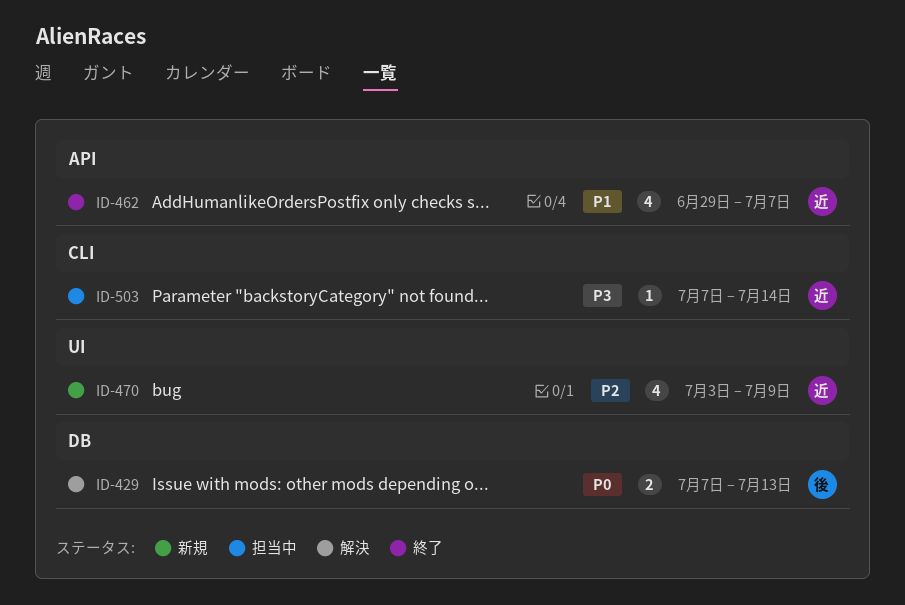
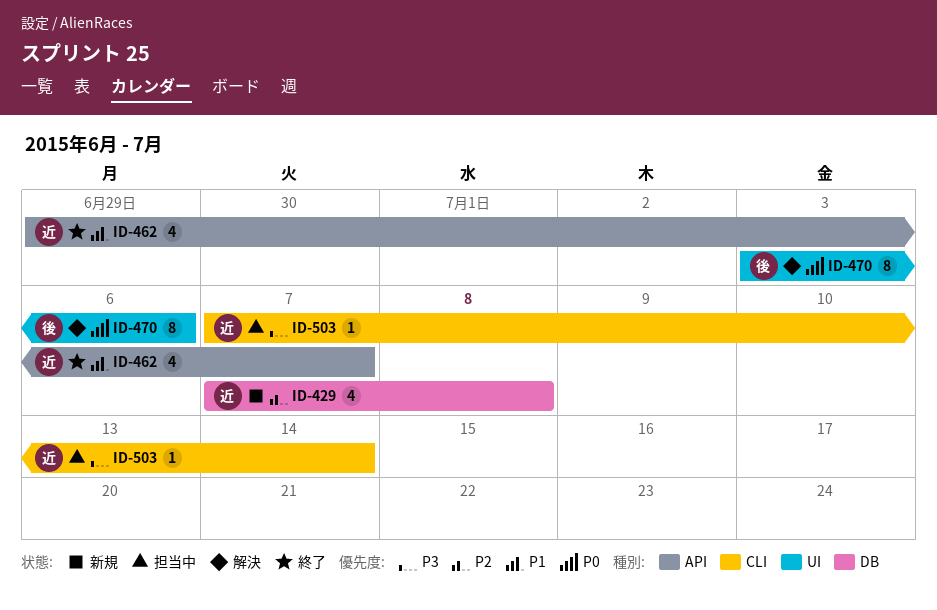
ID-429, status: 解決 -> 新規
ID-429, owner: 後 -> 近
ID-429, priority: P0 -> P2
ID-429, estimate: 2 -> 4
ID-429, due: Jul 13 -> Jul 8
ID-470, status: 新規 -> 解決
ID-470, owner: 近 -> 後
ID-470, priority: P2 -> P0
ID-470, estimate: 4 -> 8
ID-470, due: Jul 9 -> Jul 6

